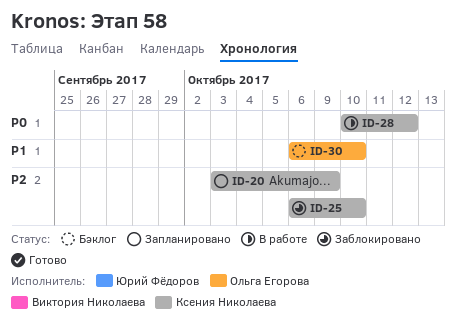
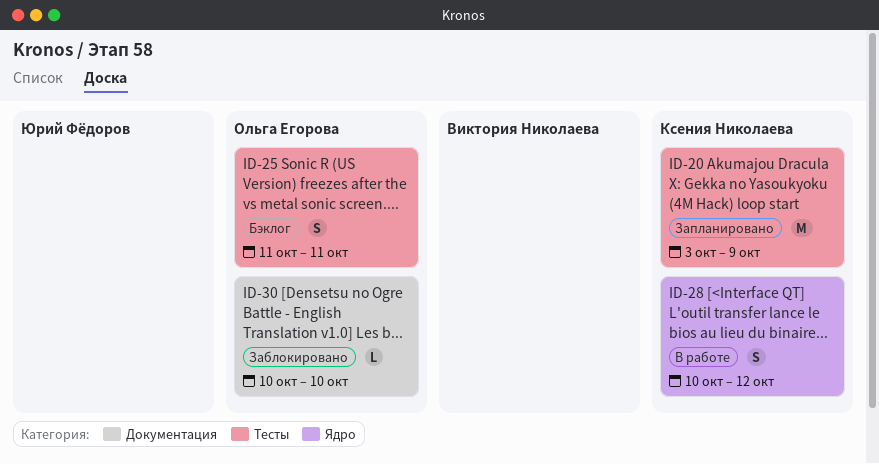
ID-25, status: Заблокировано -> Бэклог
ID-25, owner: Ксения Николаева -> Ольга Егорова
ID-25, start: Oct 6 -> Oct 11
ID-25, due: Oct 10 -> Oct 11
ID-30, status: Бэклог -> Заблокировано
ID-30, start: Oct 6 -> Oct 10

